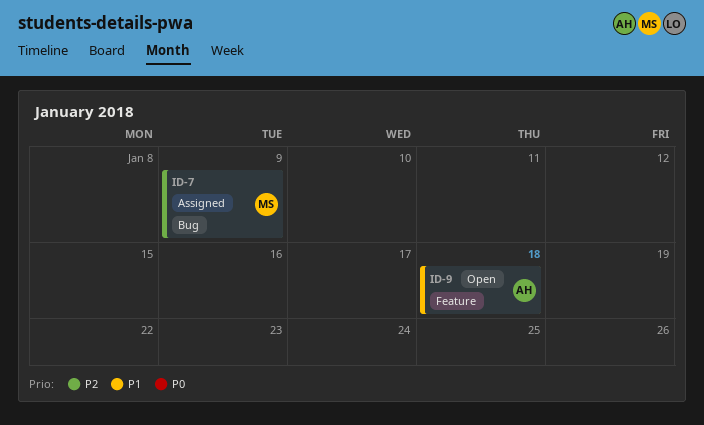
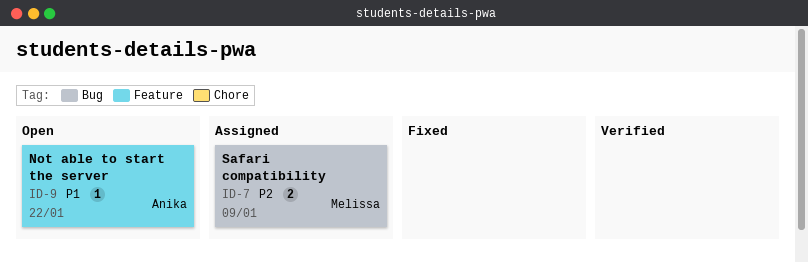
ID-9, due: Jan 18 -> Jan 22

